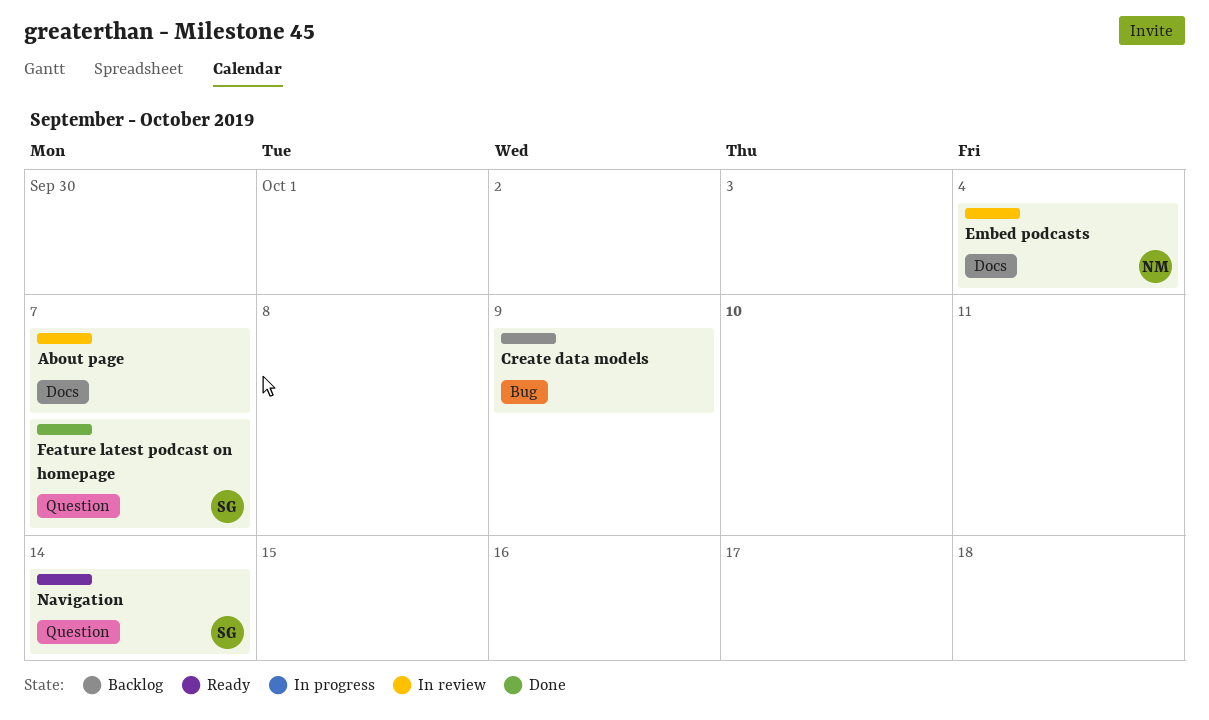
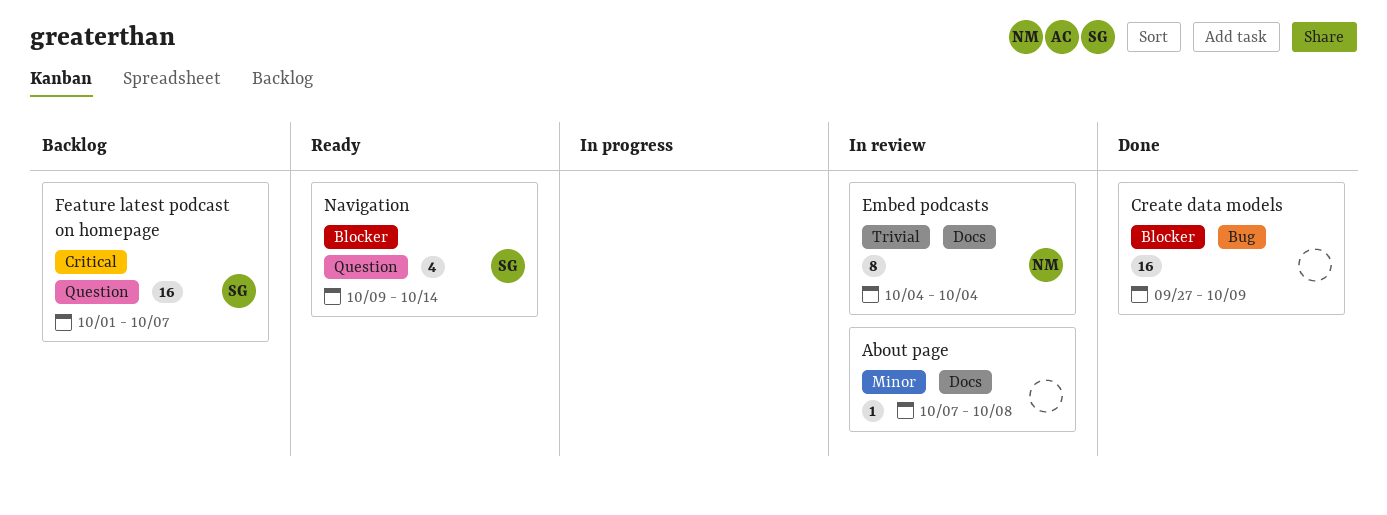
About page, due: Oct 7 -> Oct 8
Create data models, status: Backlog -> Done
Feature latest podcast on homepage, status: Done -> Backlog

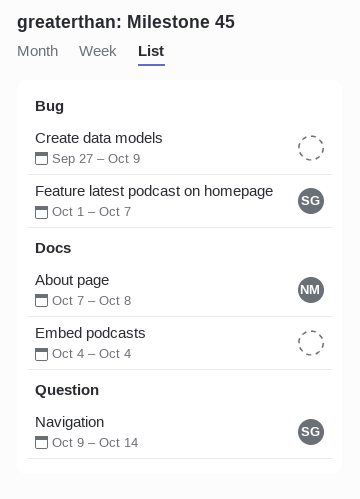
About page, owner: none -> NM
Embed podcasts, owner: NM -> none
Feature latest podcast on homepage, label: Question -> Bug

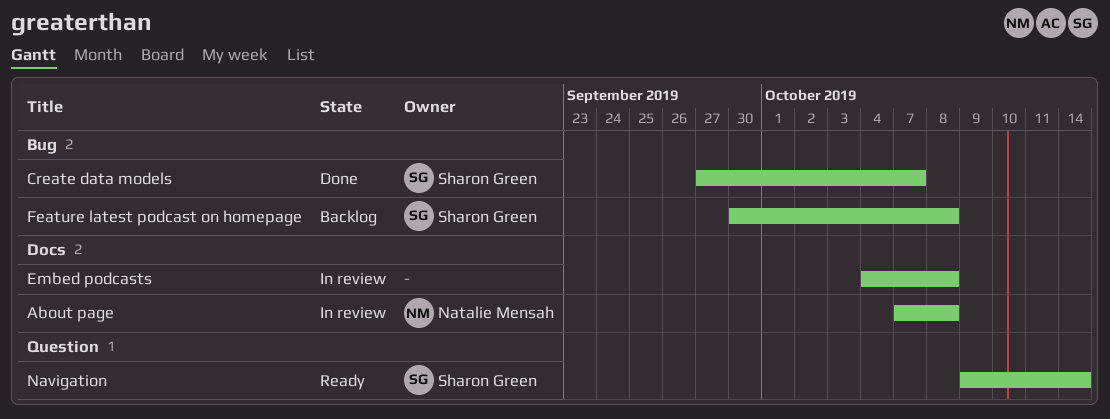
Create data models, owner: none -> Sharon Green
Create data models, due: Oct 9 -> Oct 7
Embed podcasts, due: Oct 4 -> Oct 8
Feature latest podcast on homepage, start: Oct 1 -> Sep 30
Feature latest podcast on homepage, due: Oct 7 -> Oct 8

